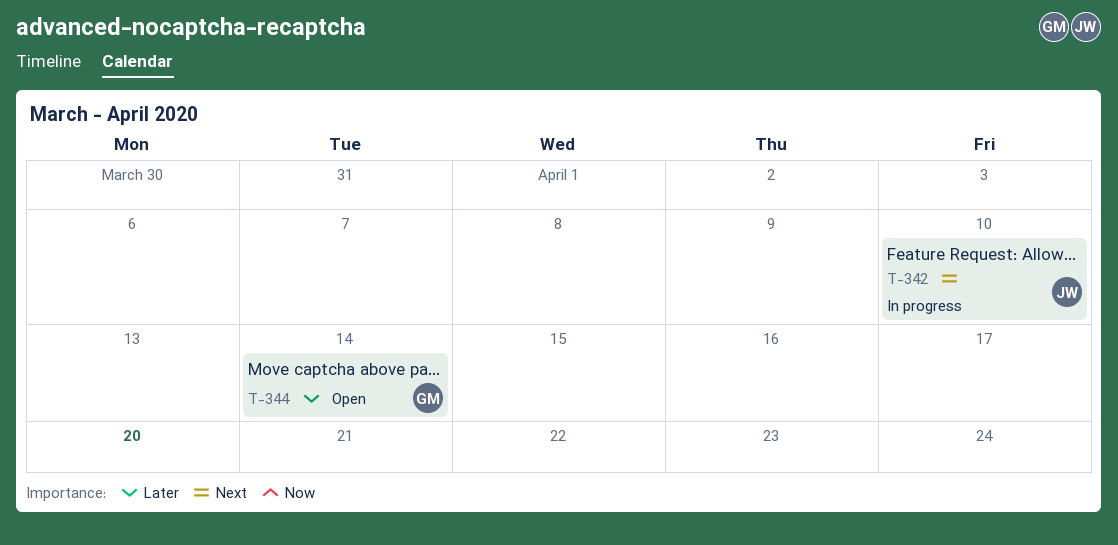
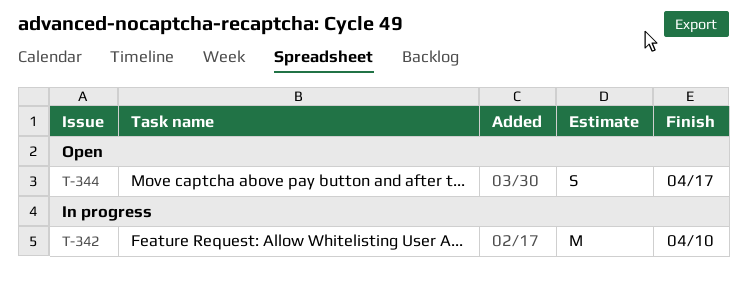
T-344, due: Apr 14 -> Apr 17

